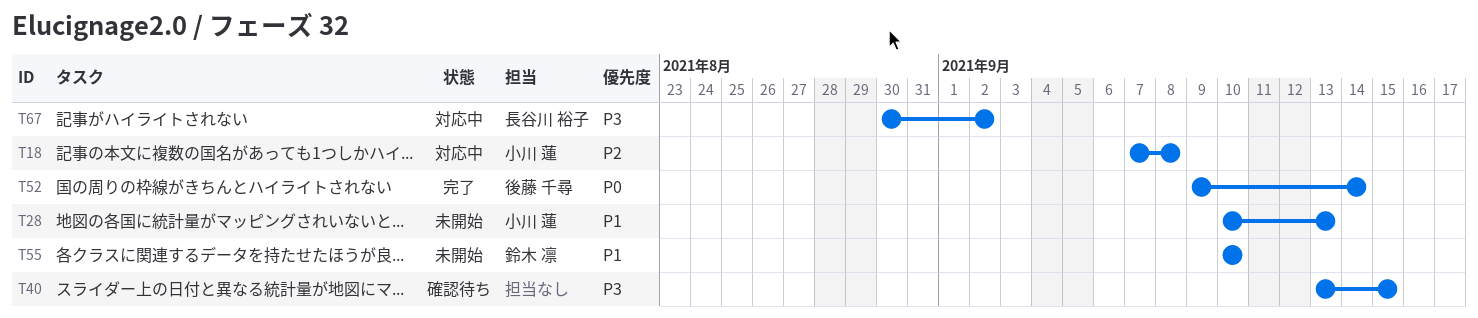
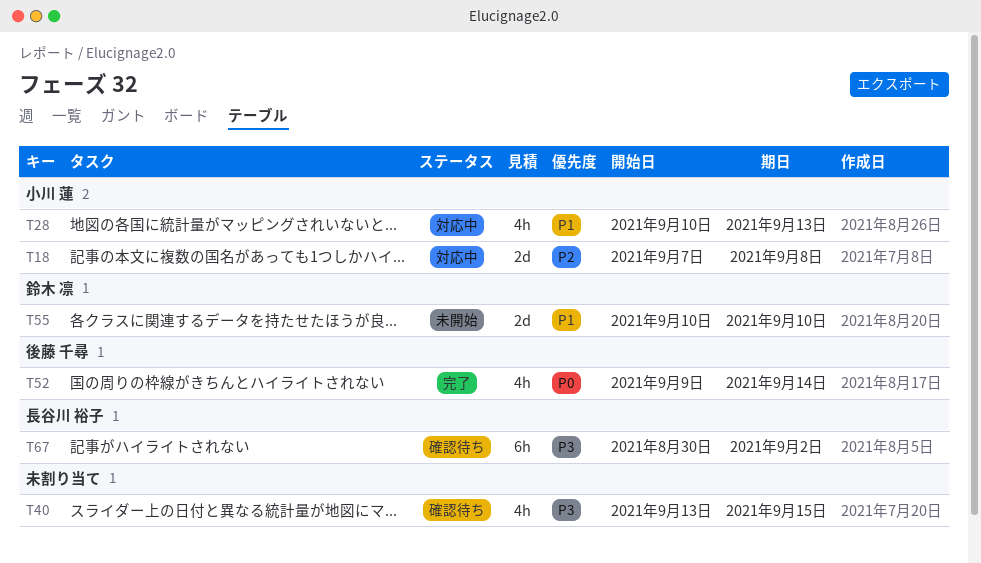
T28, status: 未開始 -> 対応中
T67, status: 対応中 -> 確認待ち

